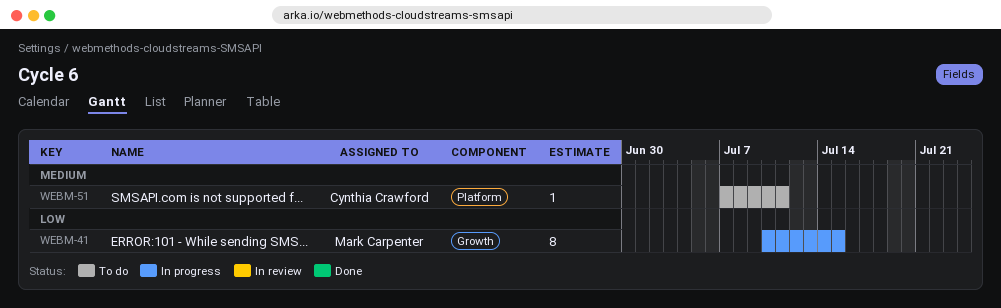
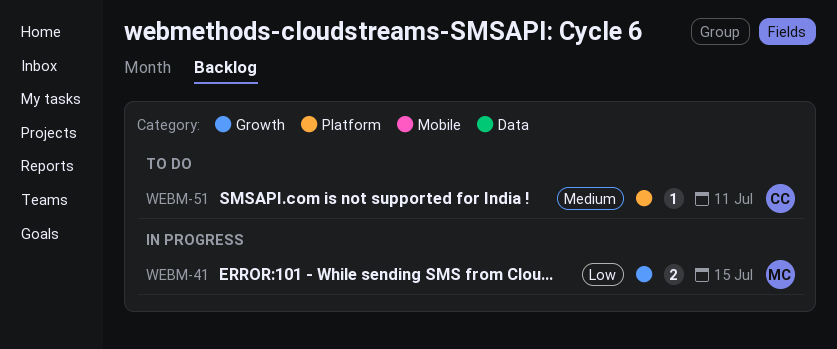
WEBM-41, estimate: 8 -> 2

